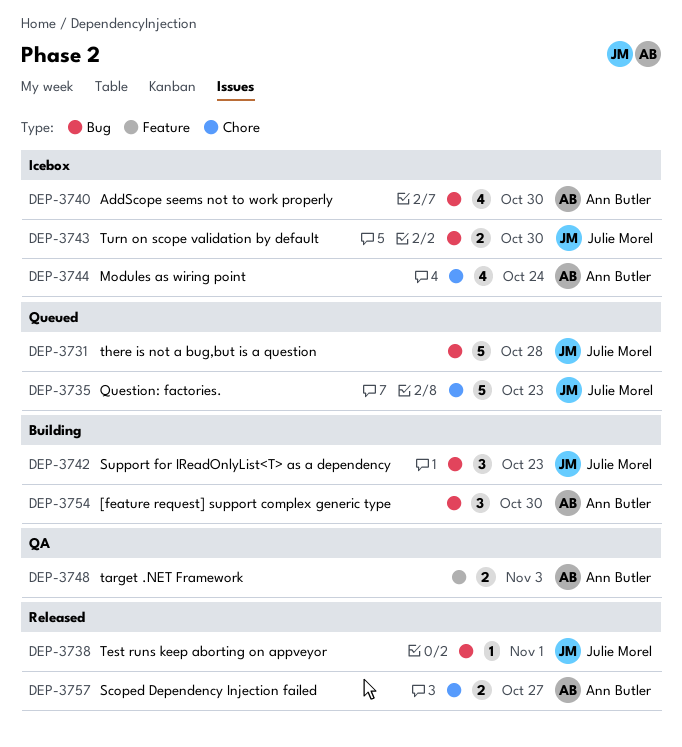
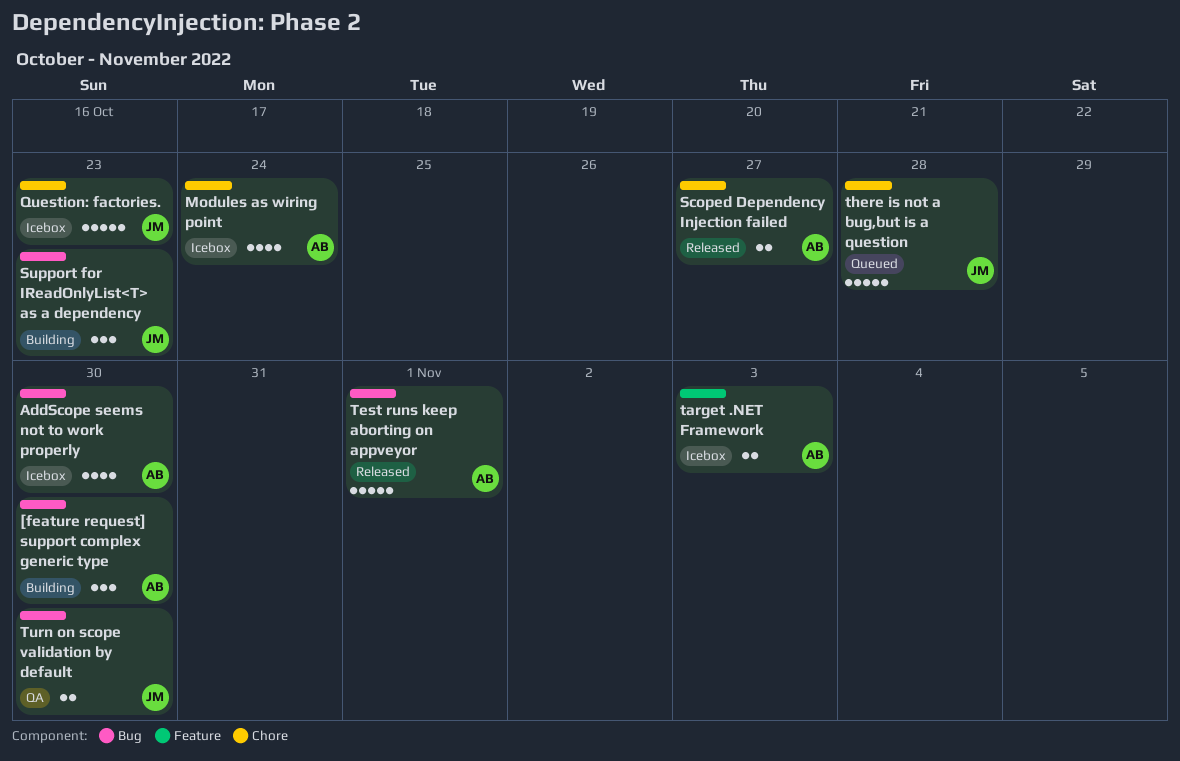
Question: factories., status: Queued -> Icebox
target .NET Framework, status: QA -> Icebox
Test runs keep aborting on appveyor, owner: Julie Morel -> Ann Butler
Test runs keep aborting on appveyor, estimate: 1 -> 5
there is not a bug,but is a question, label: Bug -> Chore
Turn on scope validation by default, status: Icebox -> QA

